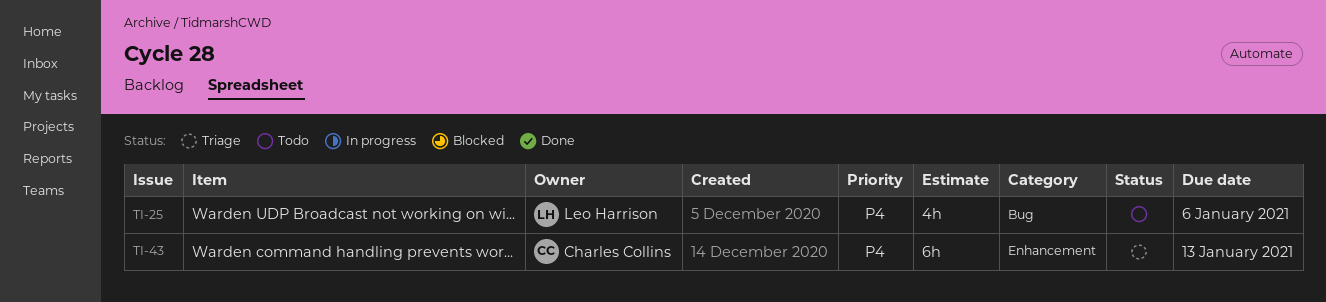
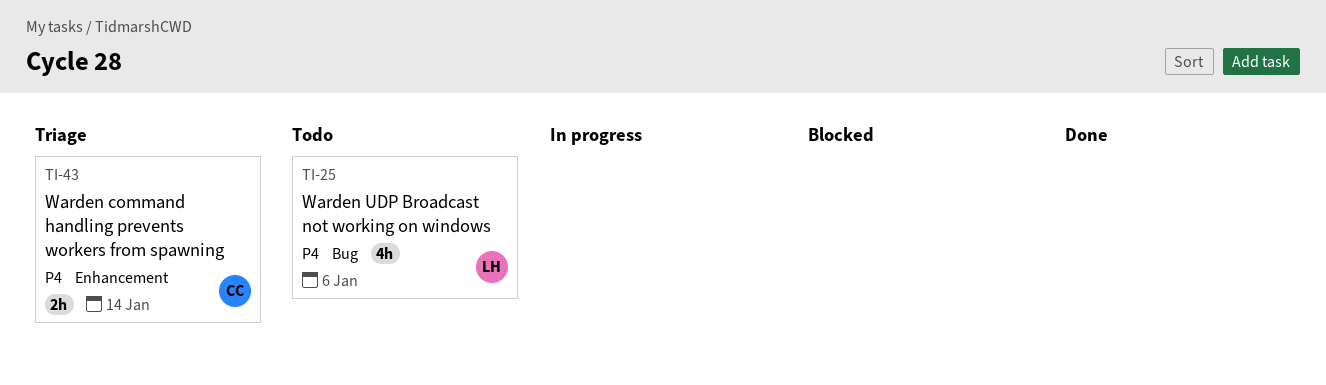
TI-43, estimate: 6h -> 2h
TI-43, due: Jan 13 -> Jan 14

